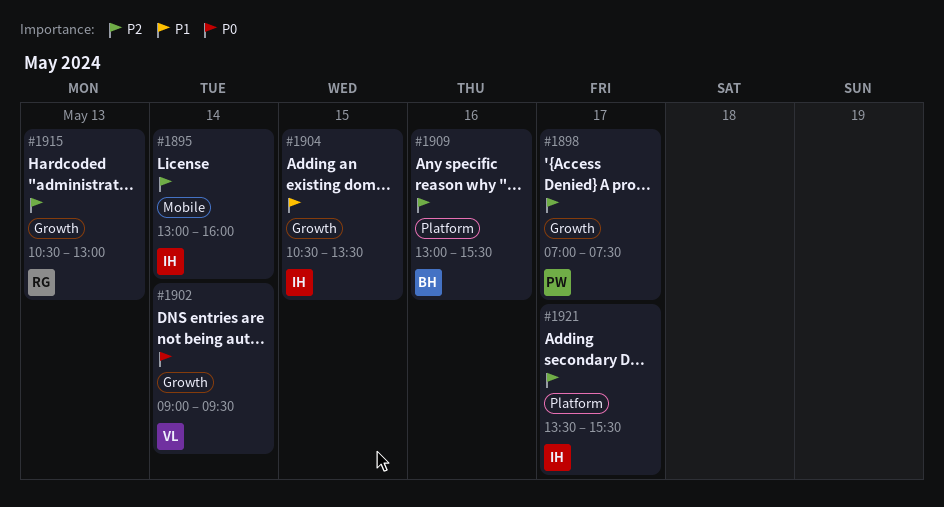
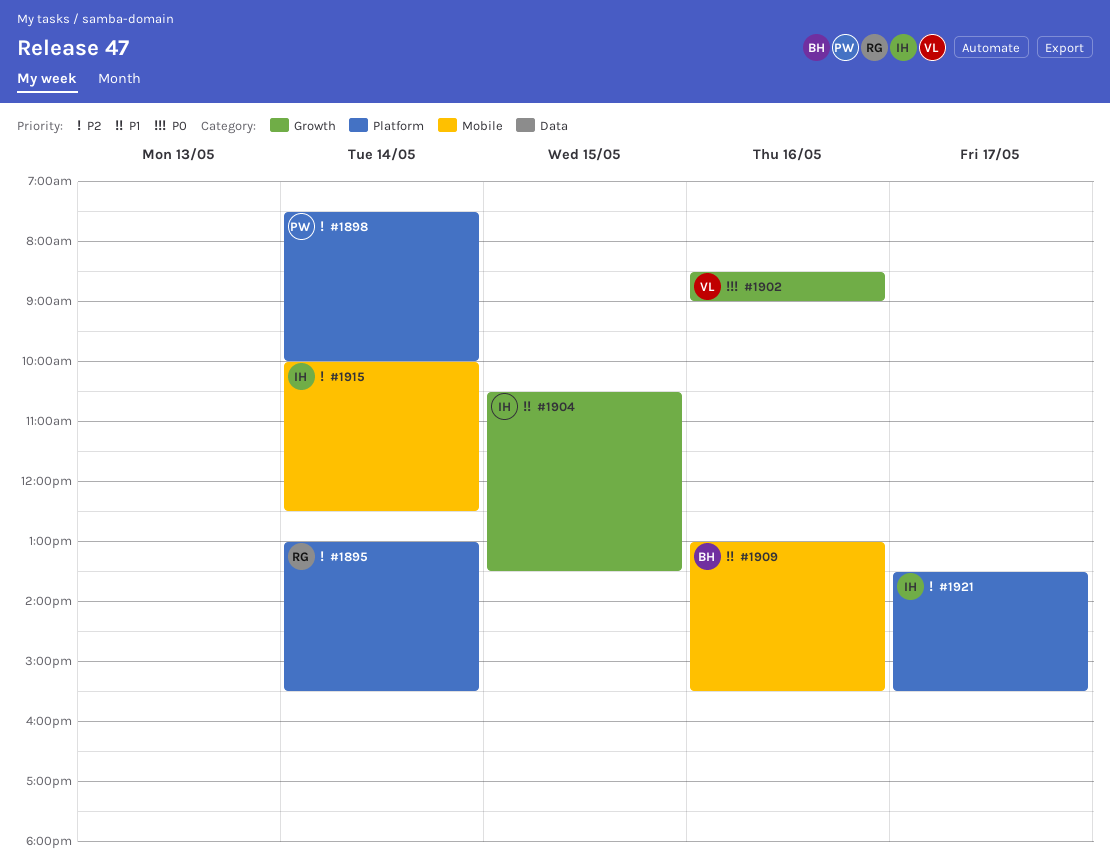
#1895, owner: IH -> RG
#1895, label: Mobile -> Platform
#1895, ends: 16:00 -> 15:30
#1898, label: Growth -> Platform
#1898, day: May 17 -> May 14
#1898, begins: 07:00 -> 07:30
#1898, ends: 07:30 -> 10:00
#1902, day: May 14 -> May 16
#1902, begins: 09:00 -> 08:30
#1902, ends: 09:30 -> 09:00
#1909, priority: P2 -> P1
#1909, label: Platform -> Mobile
#1915, owner: RG -> IH
#1915, label: Growth -> Mobile
#1915, day: May 13 -> May 14
#1915, begins: 10:30 -> 10:00
#1915, ends: 13:00 -> 12:30

